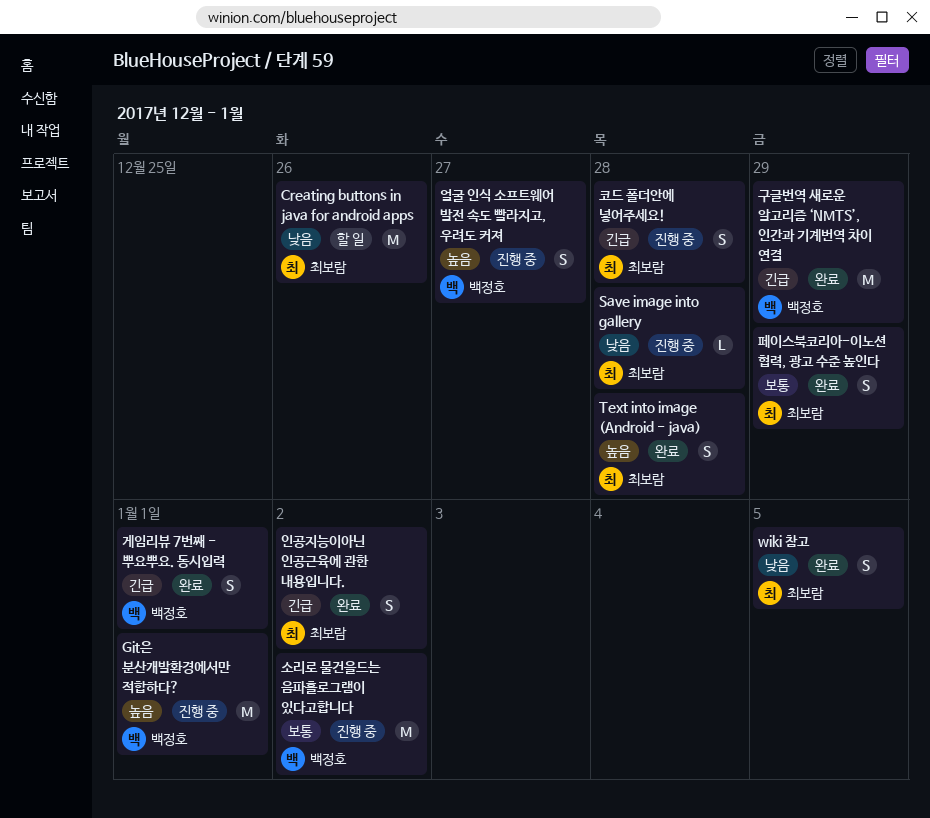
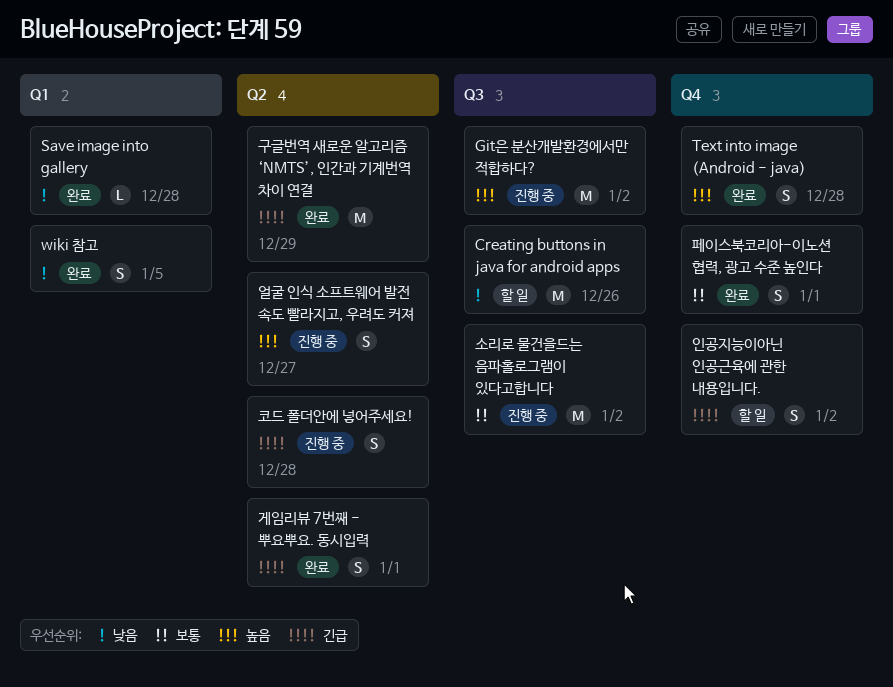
Git은 분산개발환경에서만 적합하다?, due: Jan 1 -> Jan 2
Save image into gallery, status: 진행 중 -> 완료
인공지능이아닌 인공근육에 관한 내용입니다., status: 완료 -> 할 일
페이스북코리아-이노션 협력, 광고 수준 높인다, due: Dec 29 -> Jan 1

